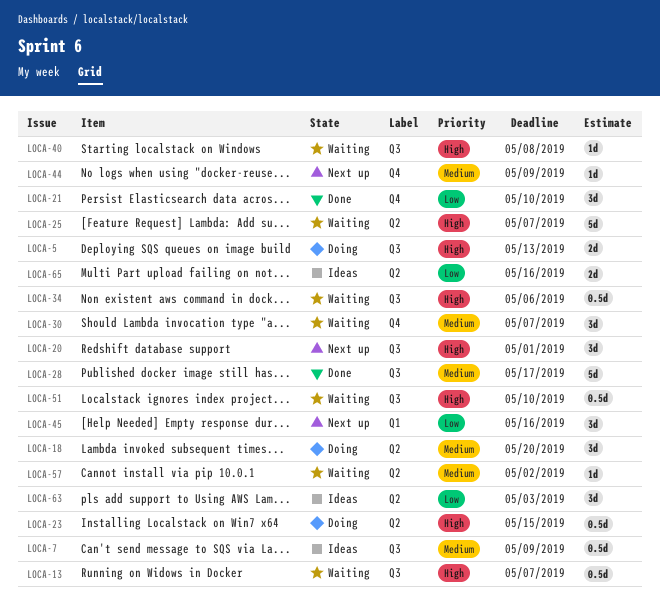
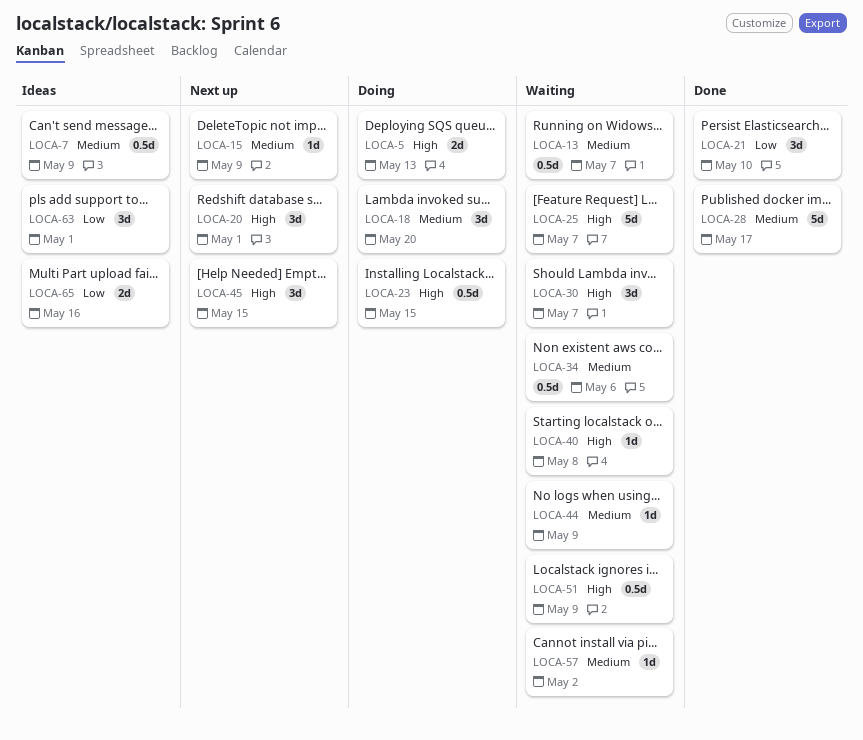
LOCA-13, priority: High -> Medium
LOCA-15: none -> present
LOCA-30, priority: Medium -> High
LOCA-34, priority: High -> Medium
LOCA-44, status: Next up -> Waiting
LOCA-45, priority: Low -> High
LOCA-45, due: May 16 -> May 15
LOCA-51, due: May 10 -> May 9
LOCA-63, due: May 3 -> May 1

